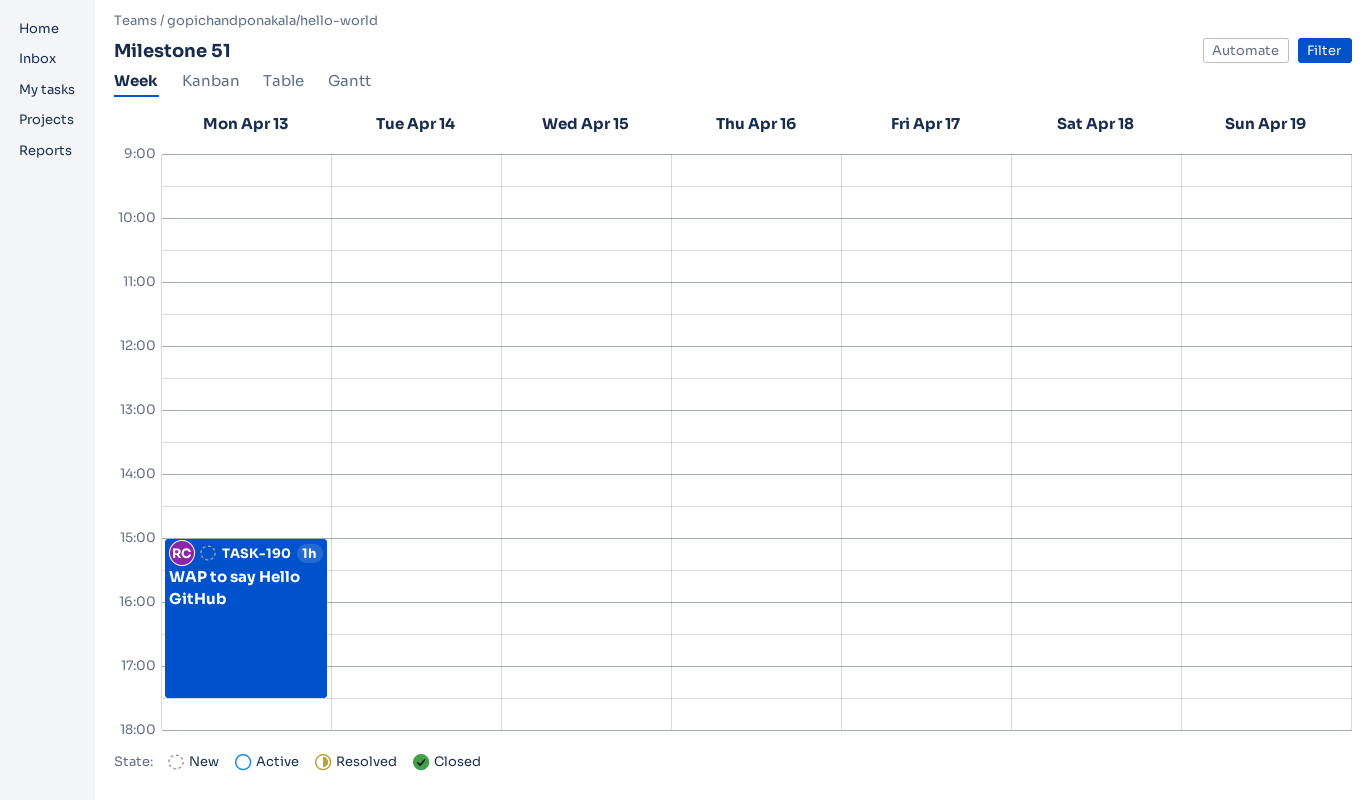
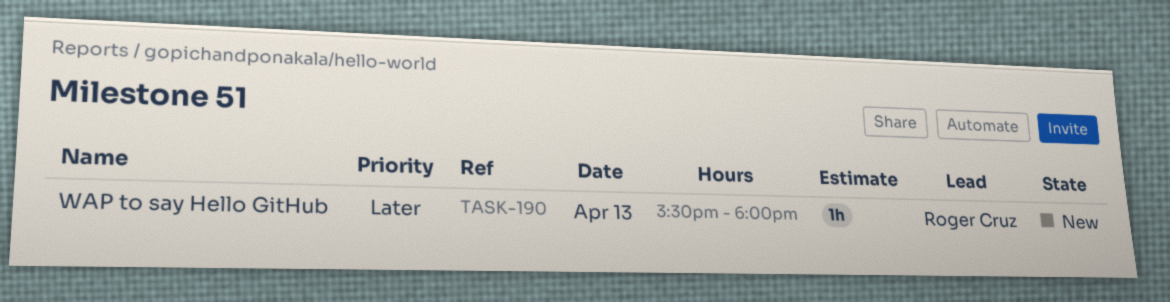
TASK-190, begins: 15:00 -> 15:30
TASK-190, ends: 17:30 -> 18:00

